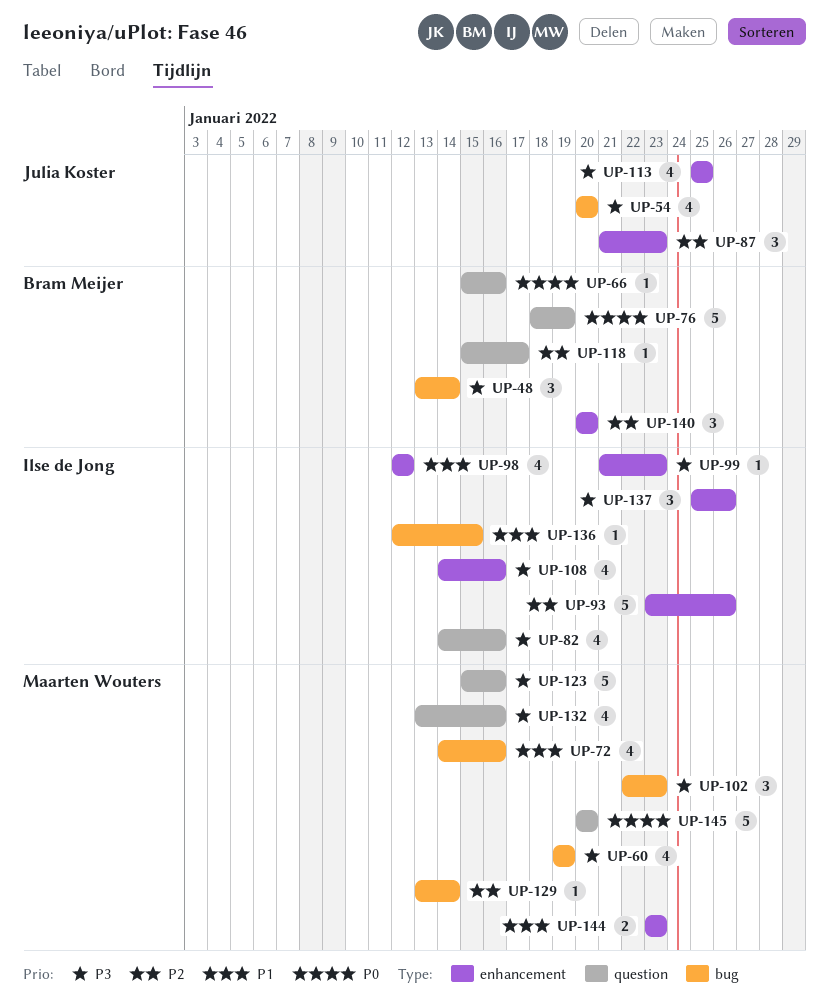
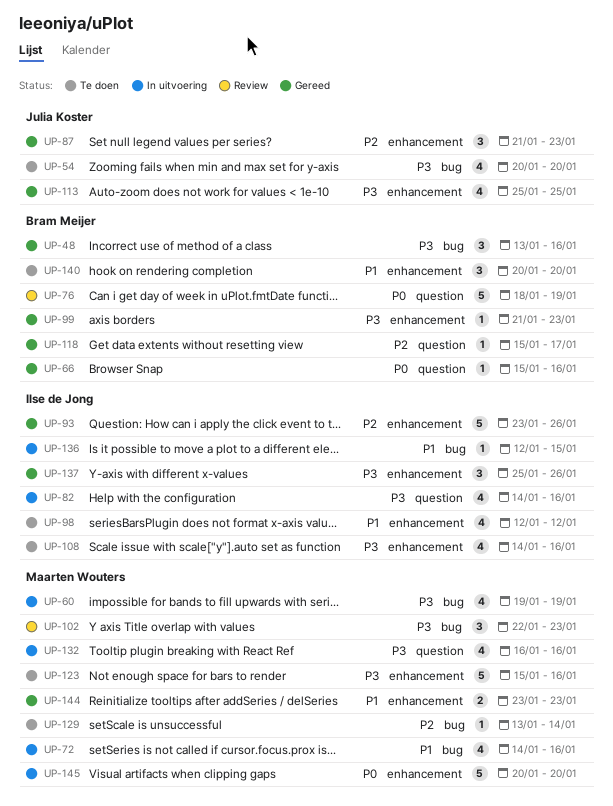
UP-48, due: Jan 14 -> Jan 16
UP-99, owner: Ilse de Jong -> Bram Meijer
UP-123, label: question -> enhancement
UP-132, start: Jan 13 -> Jan 16
UP-140, priority: P2 -> P1
UP-145, label: question -> enhancement

